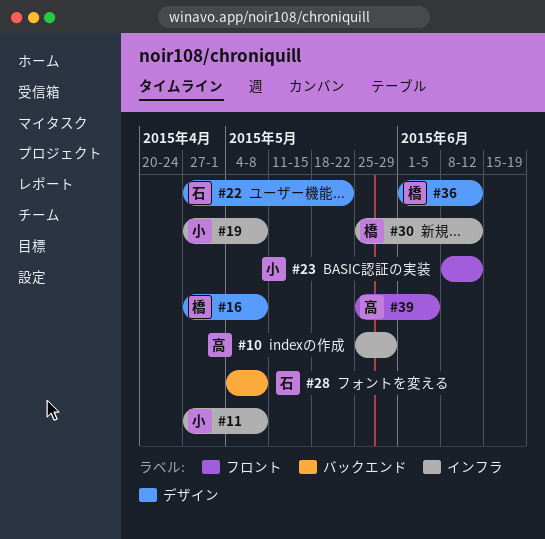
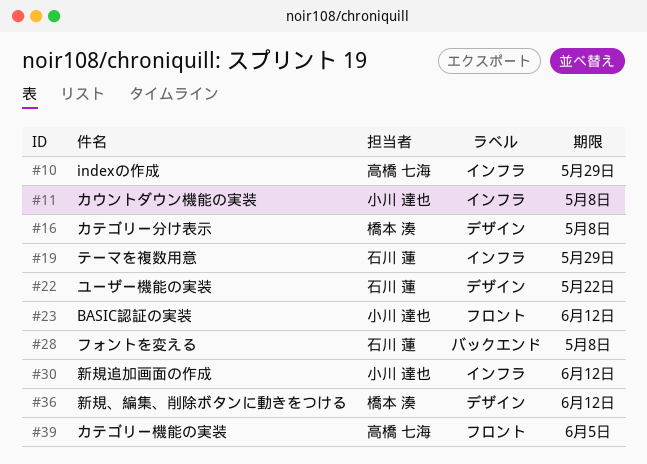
#19, owner: 小川 達也 -> 石川 蓮
#19, due: May 8 -> May 29
#30, owner: 橋本 湊 -> 小川 達也

